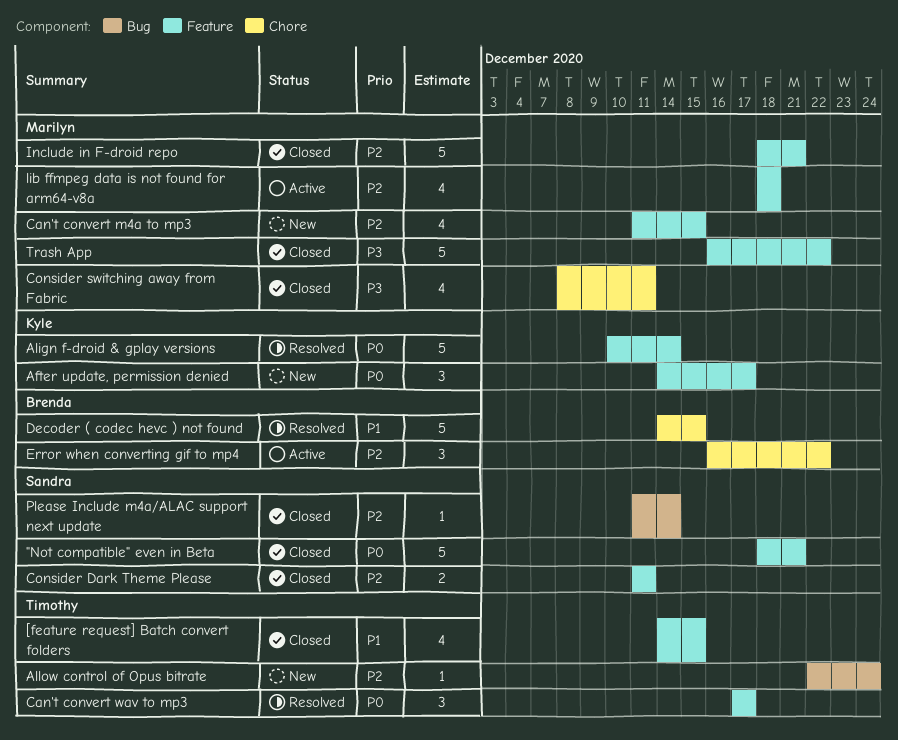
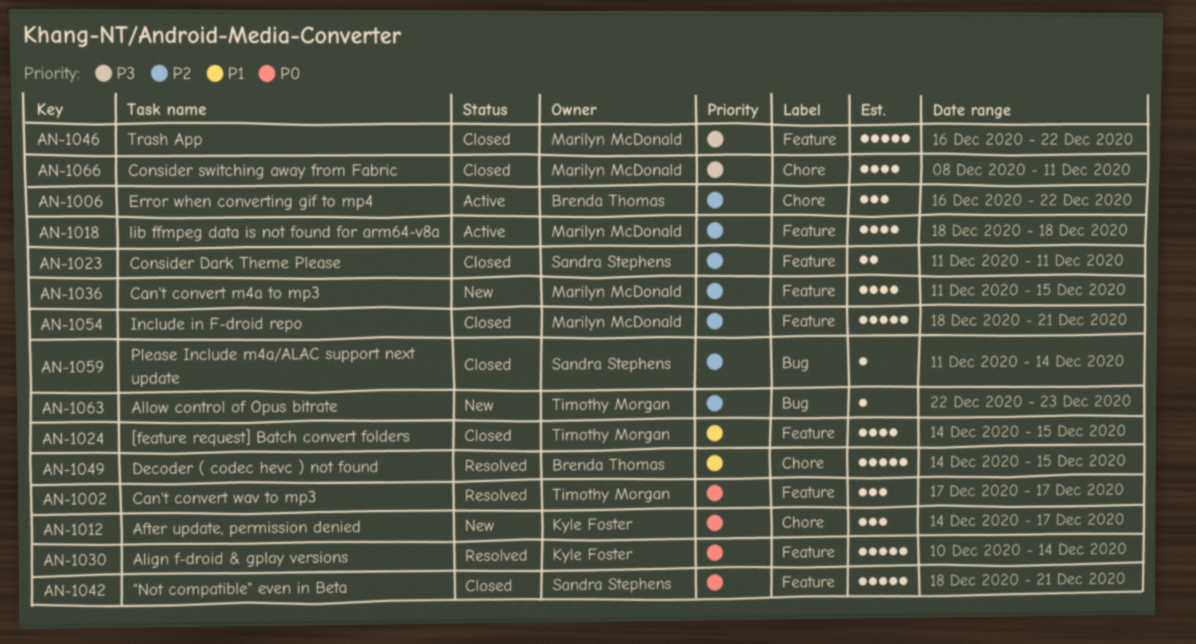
After update, permission denied, label: Feature -> Chore
Allow control of Opus bitrate, due: Dec 24 -> Dec 23

